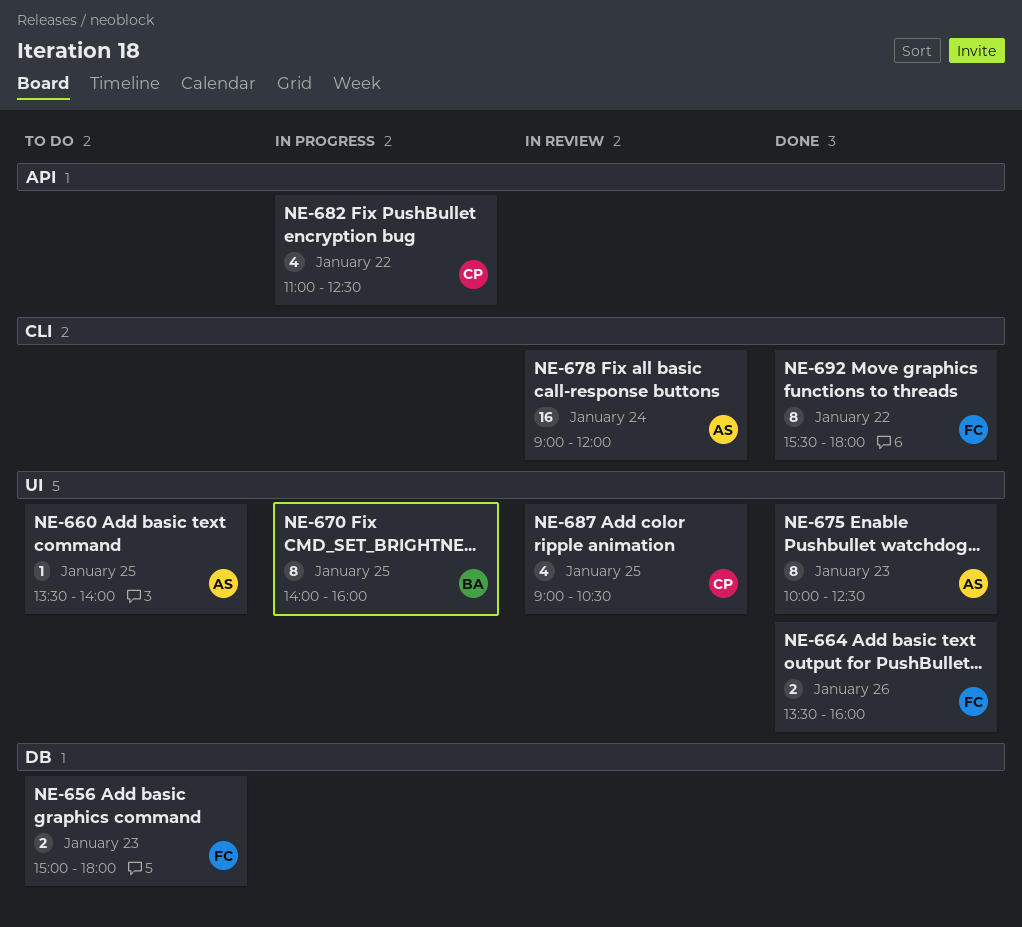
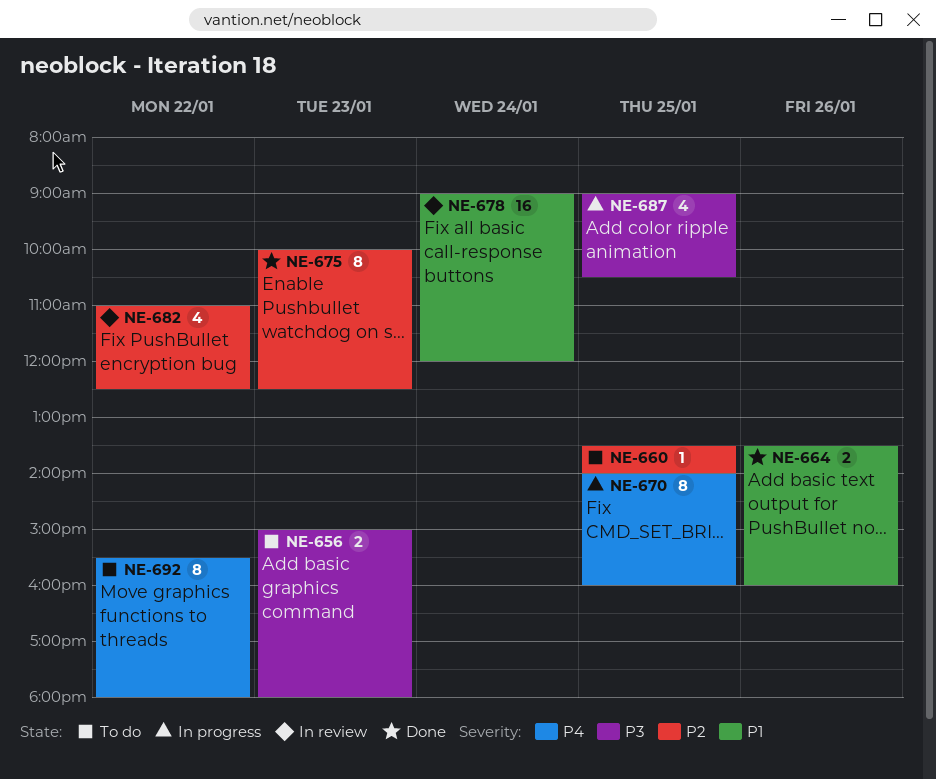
NE-682, status: In progress -> In review
NE-687, status: In review -> In progress
NE-692, status: Done -> To do

